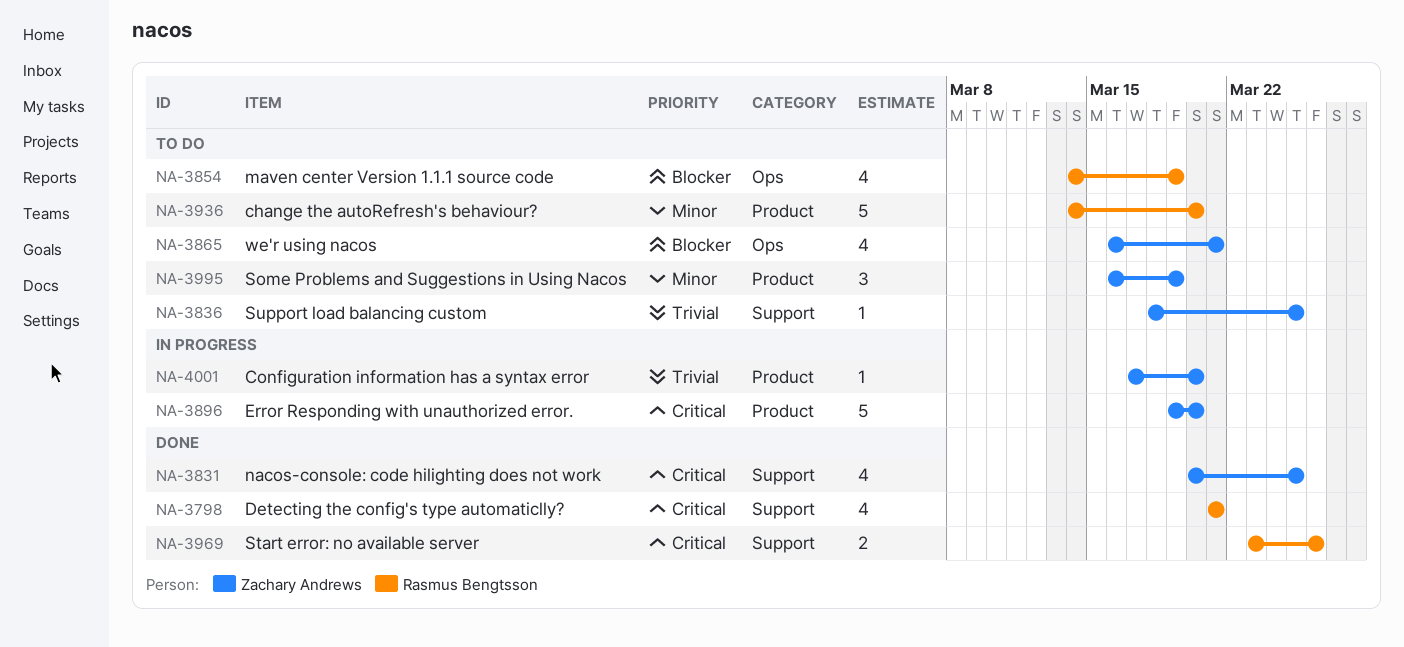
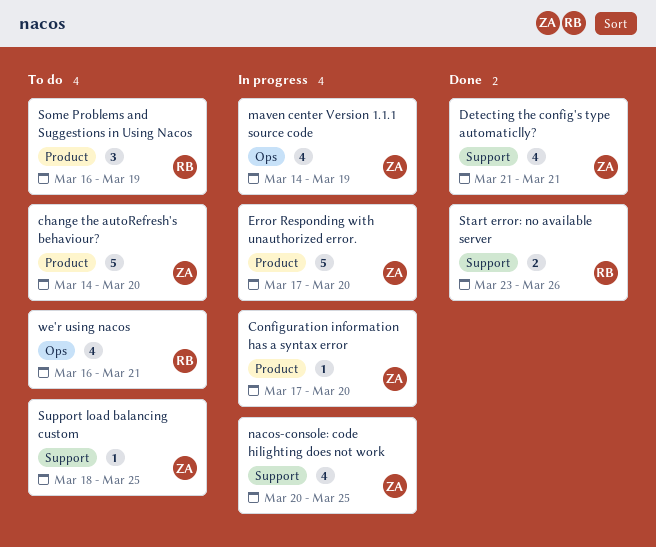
change the autoRefresh's behaviour?, owner: Rasmus Bengtsson -> Zachary Andrews
Detecting the config's type automaticlly?, owner: Rasmus Bengtsson -> Zachary Andrews
Error Responding with unauthorized error., start: Mar 19 -> Mar 17
maven center Version 1.1.1 source code, status: To do -> In progress
maven center Version 1.1.1 source code, owner: Rasmus Bengtsson -> Zachary Andrews
nacos-console: code hilighting does not work, status: Done -> In progress
Some Problems and Suggestions in Using Nacos, owner: Zachary Andrews -> Rasmus Bengtsson
we'r using nacos, owner: Zachary Andrews -> Rasmus Bengtsson

